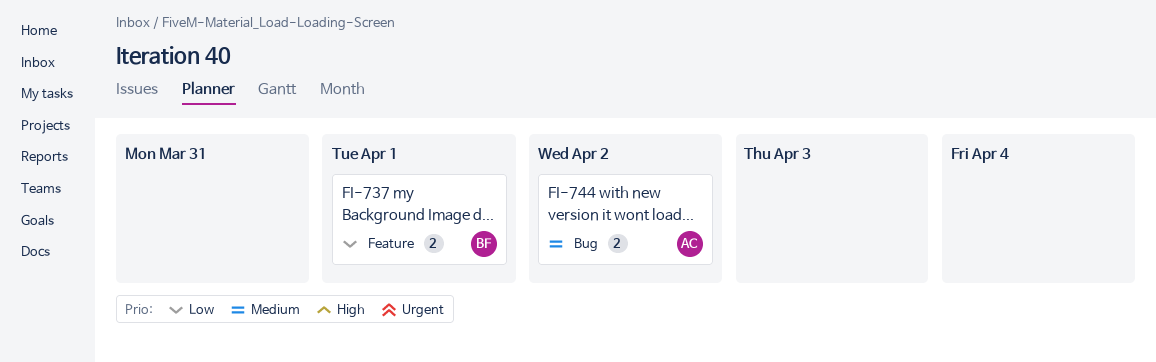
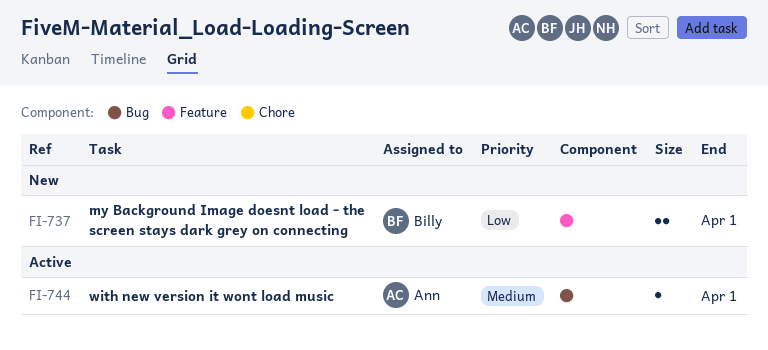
FI-744, estimate: 2 -> 1
FI-744, due: Apr 2 -> Apr 1

